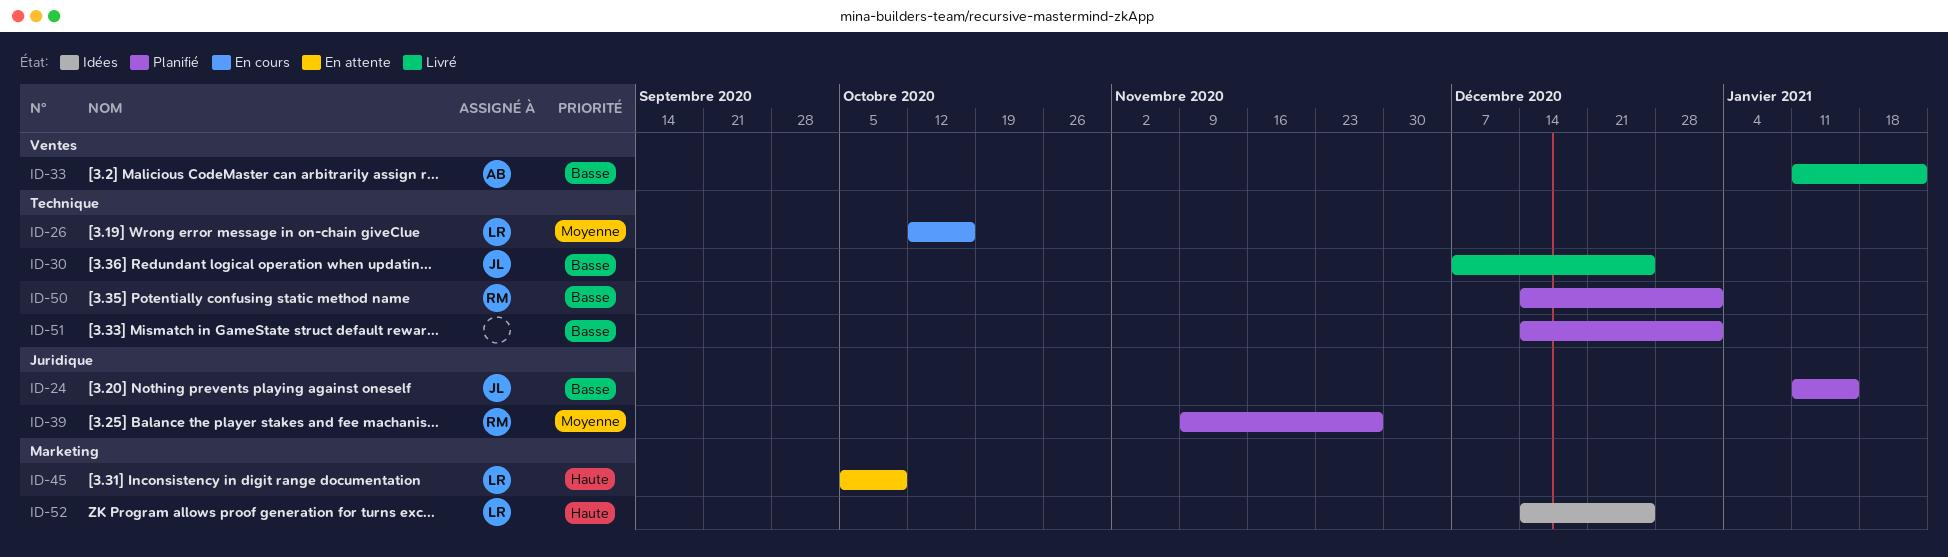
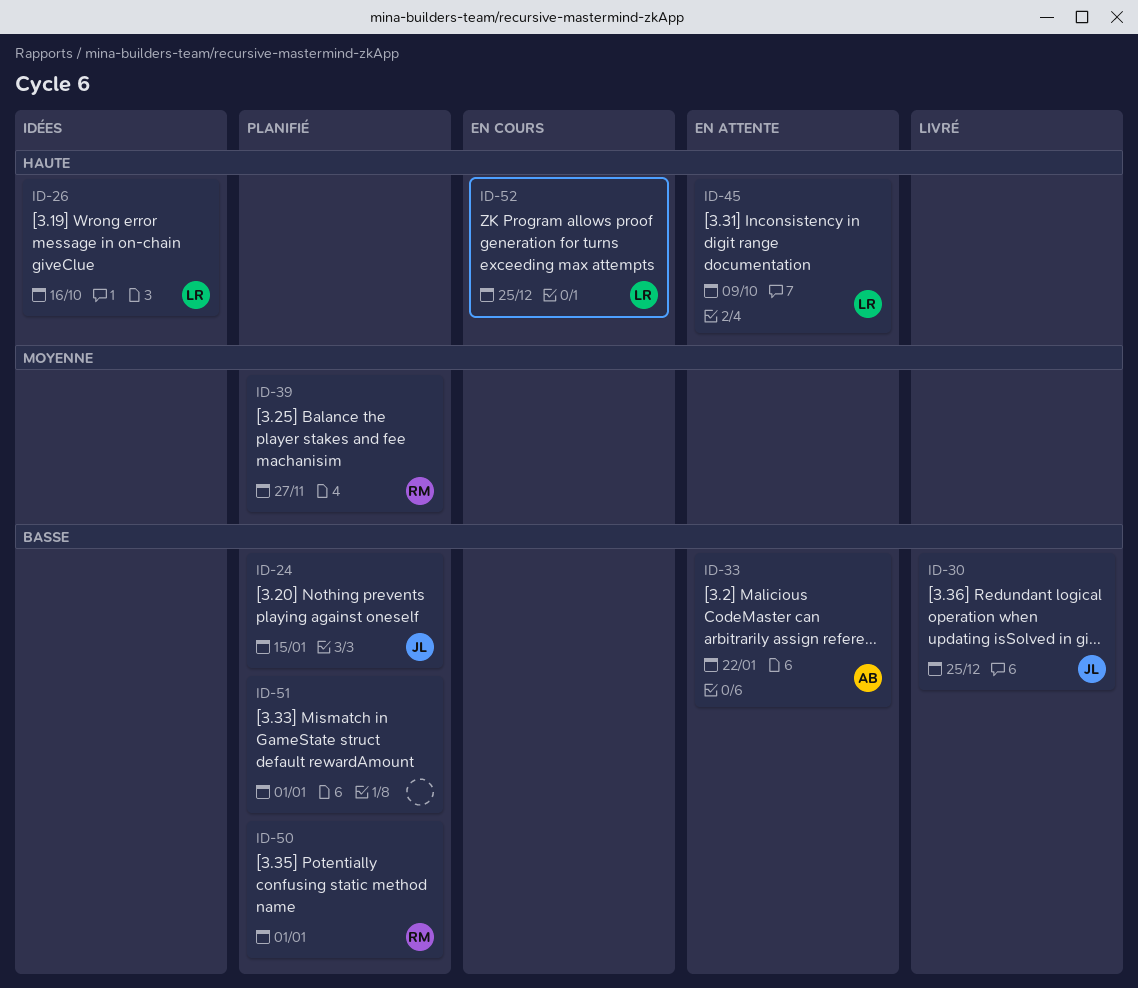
ID-26, status: En cours -> Idées
ID-26, priority: Moyenne -> Haute
ID-33, status: Livré -> En attente
ID-52, status: Idées -> En cours

